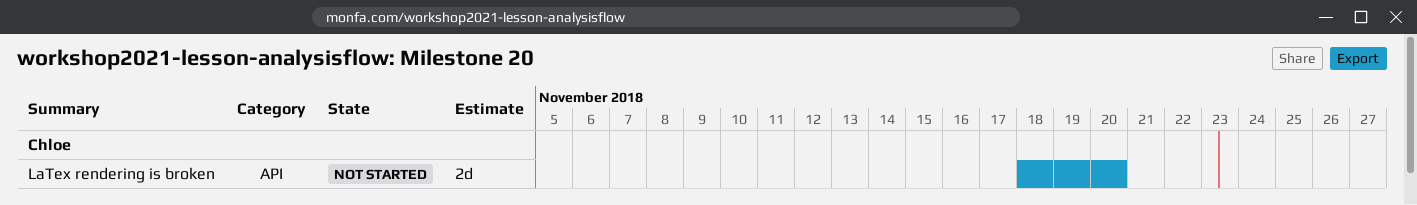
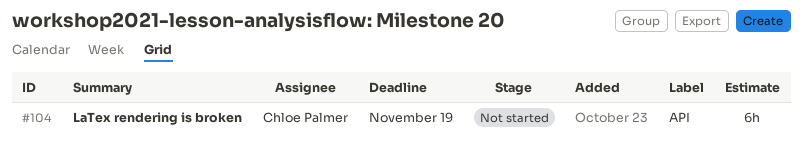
LaTex rendering is broken, estimate: 2d -> 6h
LaTex rendering is broken, due: Nov 20 -> Nov 19

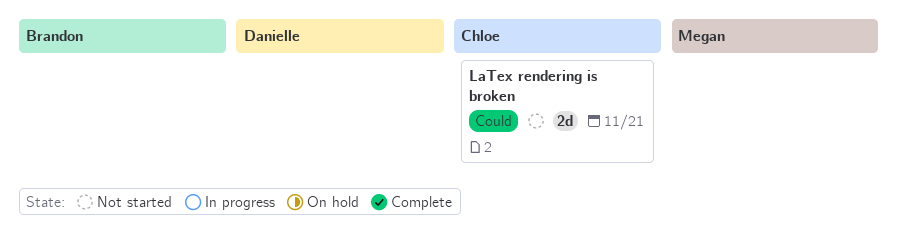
LaTex rendering is broken, estimate: 6h -> 2d
LaTex rendering is broken, due: Nov 19 -> Nov 21

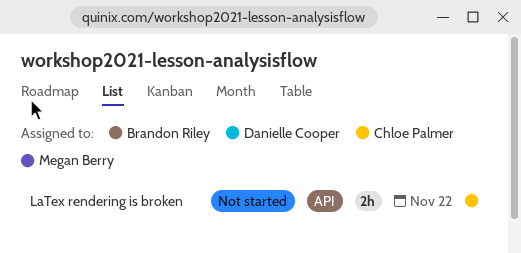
LaTex rendering is broken, estimate: 2d -> 2h
LaTex rendering is broken, due: Nov 21 -> Nov 22

